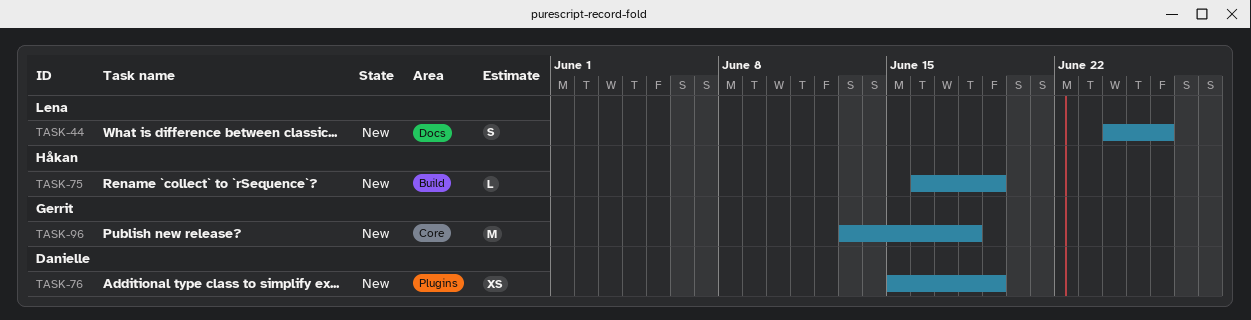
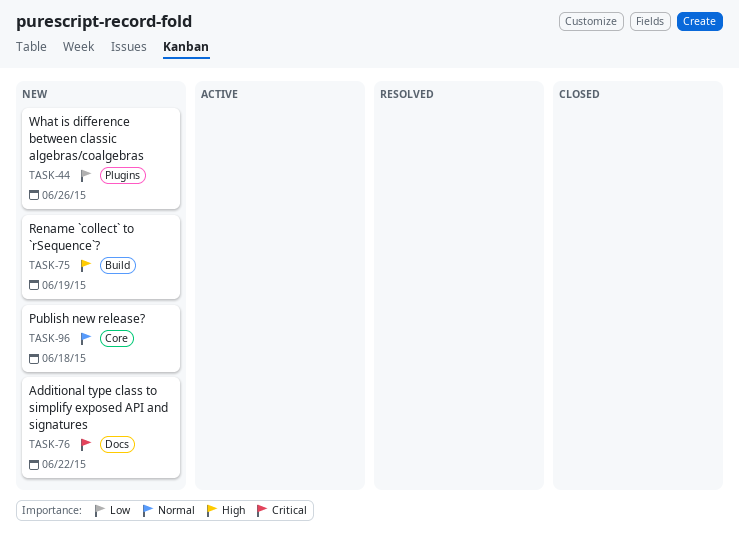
TASK-44, label: Docs -> Plugins
TASK-76, label: Plugins -> Docs
TASK-76, due: Jun 19 -> Jun 22

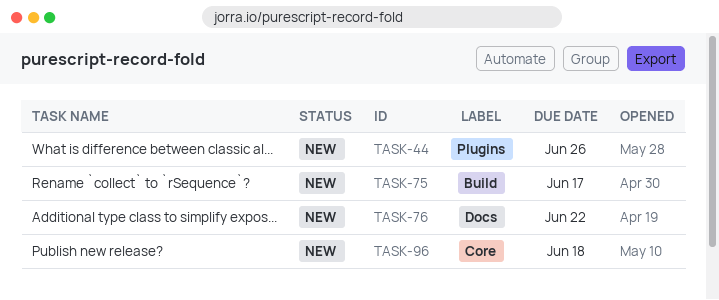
TASK-75, due: Jun 19 -> Jun 17

